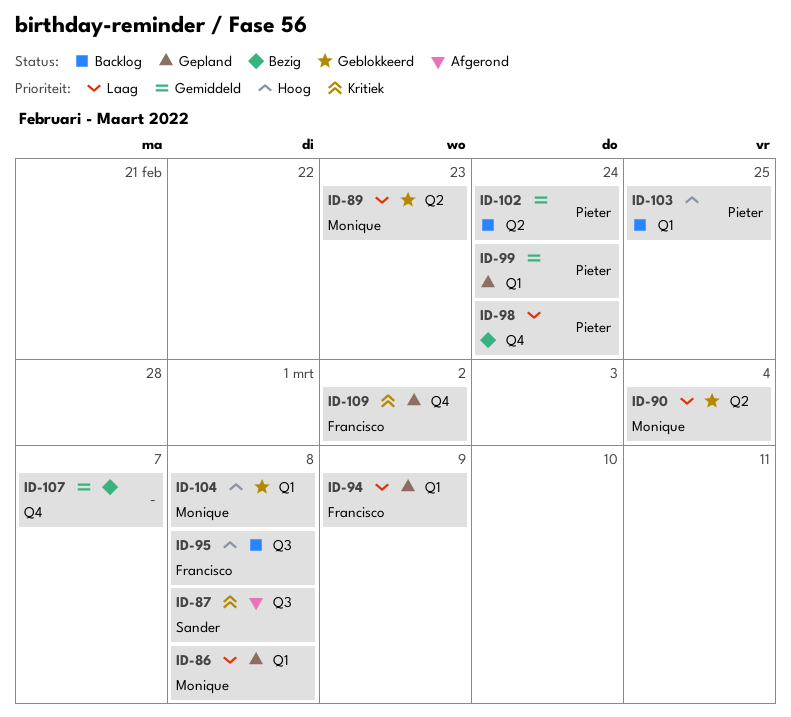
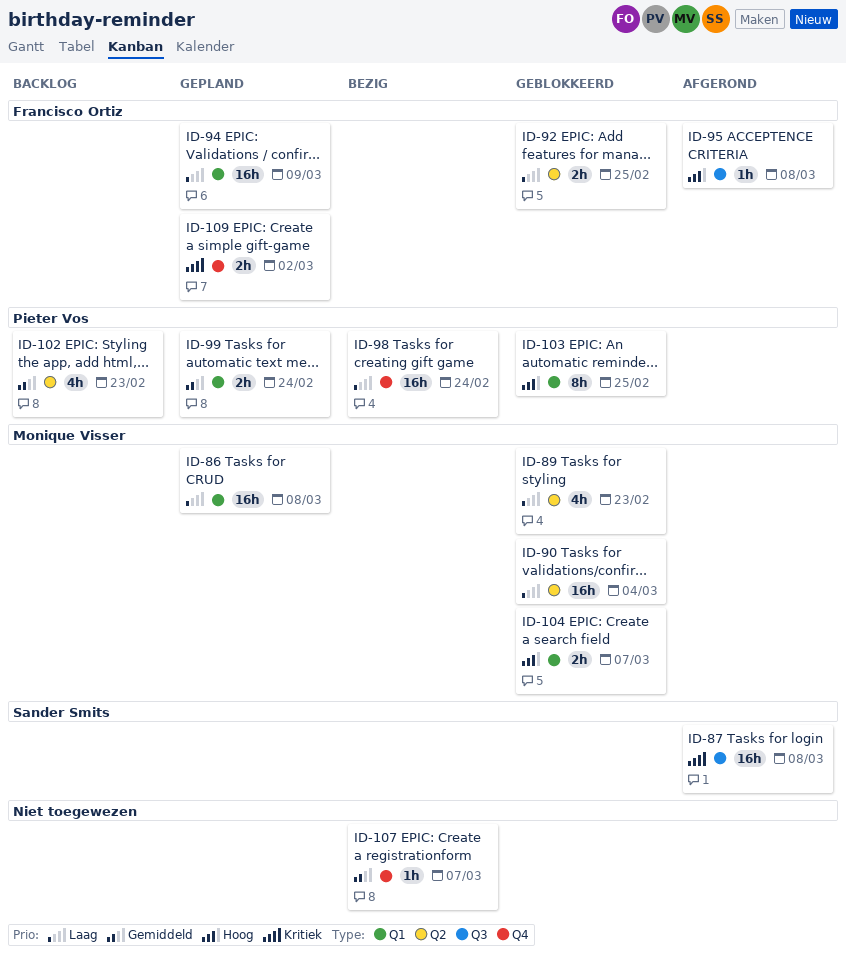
ID-92: none -> present
ID-95, status: Backlog -> Afgerond
ID-102, due: Feb 24 -> Feb 23
ID-103, status: Backlog -> Geblokkeerd
ID-104, due: Mar 8 -> Mar 7

